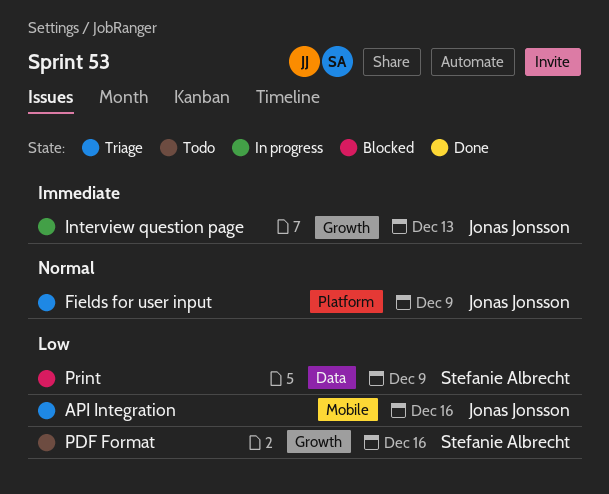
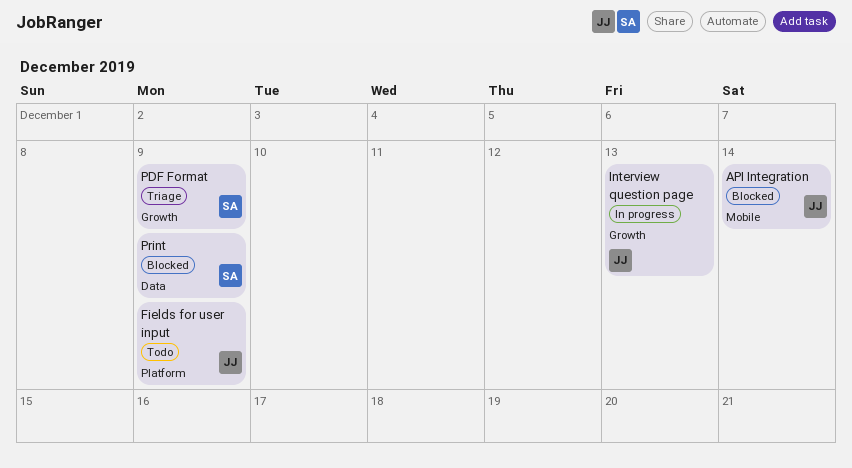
API Integration, status: Triage -> Blocked
API Integration, due: Dec 16 -> Dec 14
Fields for user input, status: Triage -> Todo
PDF Format, status: Todo -> Triage
PDF Format, due: Dec 16 -> Dec 9

